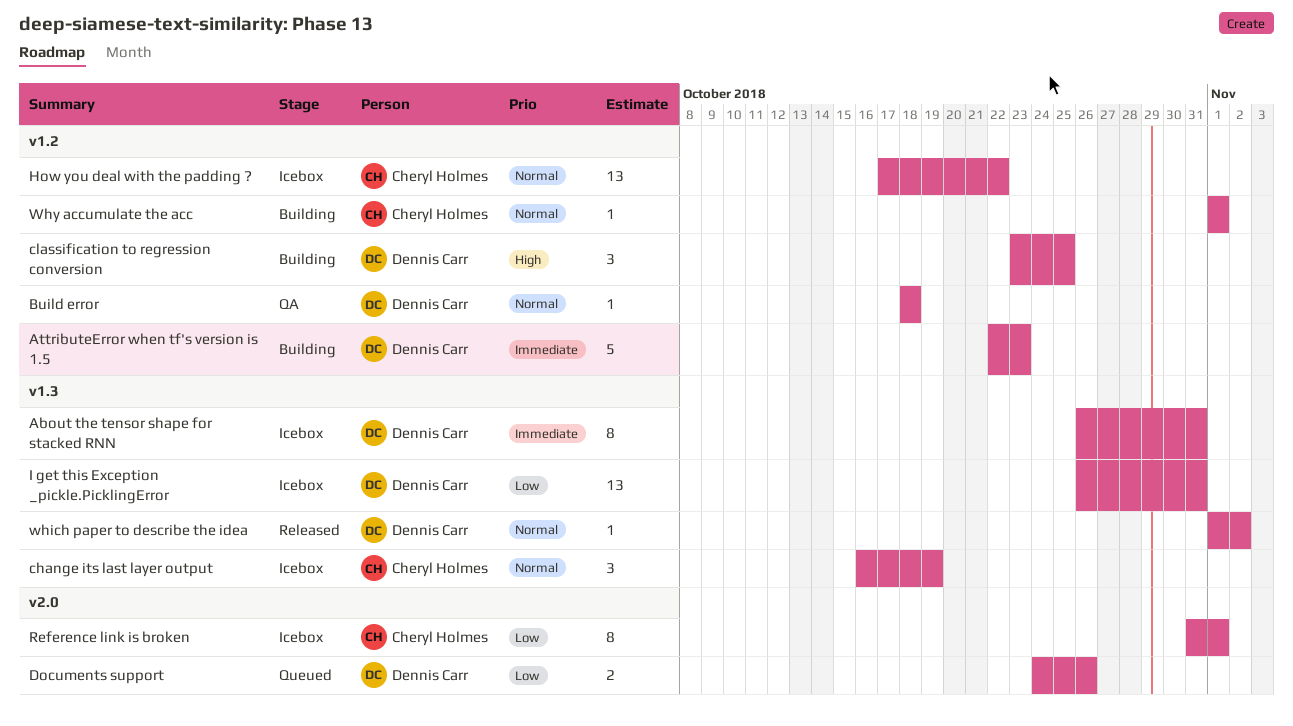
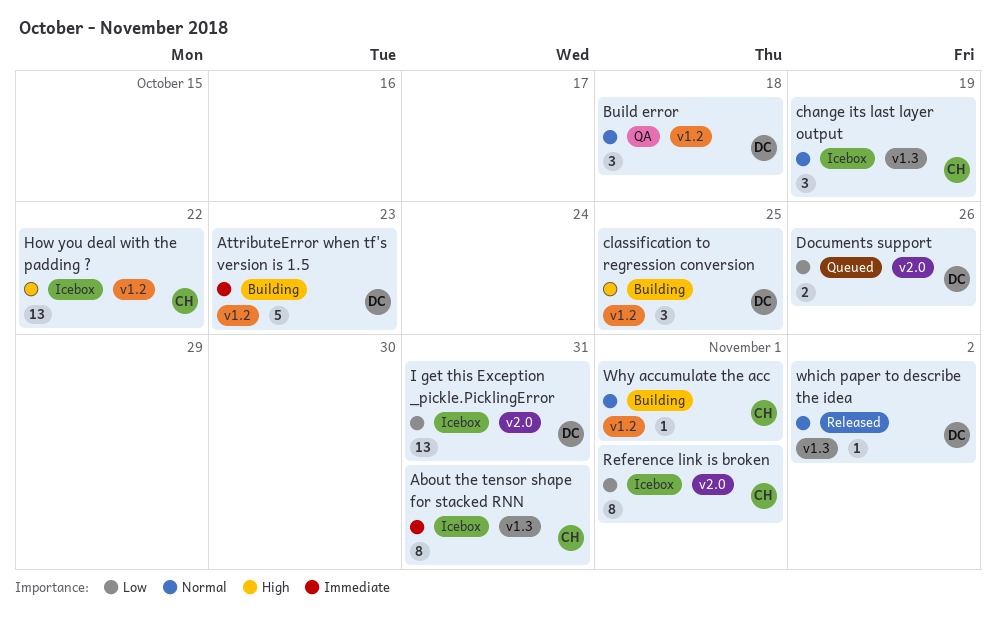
About the tensor shape for stacked RNN, owner: Dennis Carr -> Cheryl Holmes
Build error, estimate: 1 -> 3
How you deal with the padding ?, priority: Normal -> High
I get this Exception _pickle.PicklingError, label: v1.3 -> v2.0

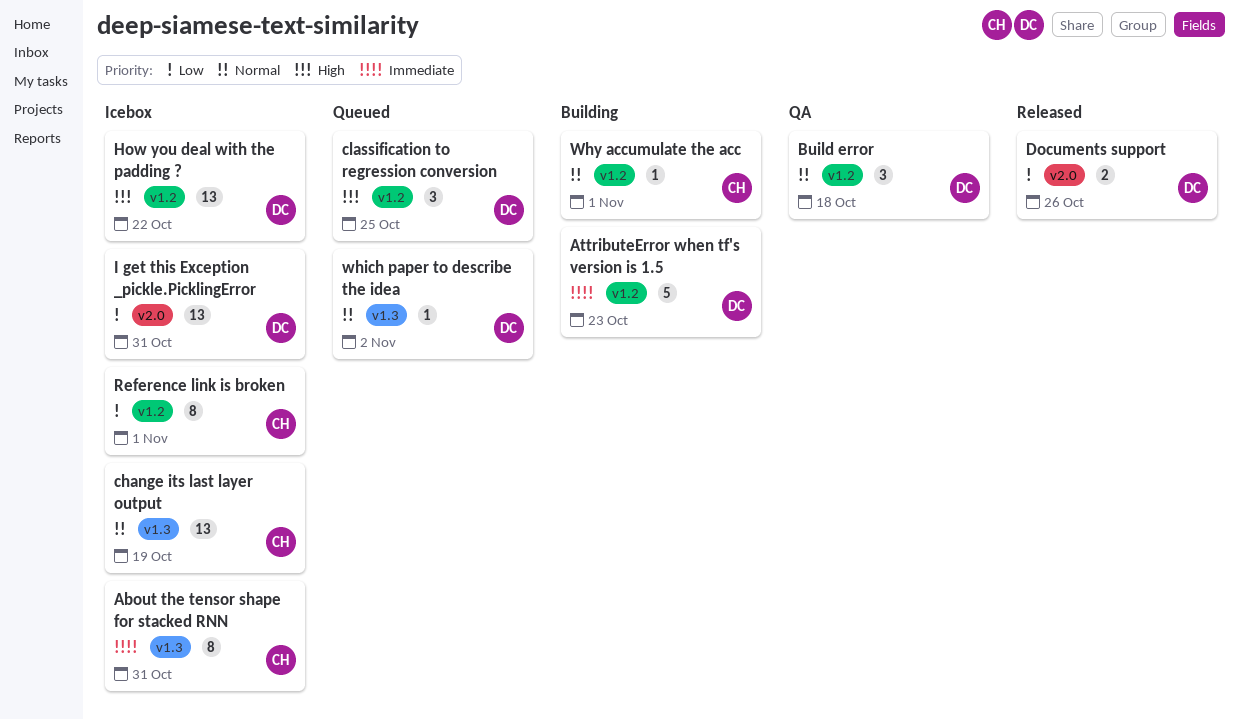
change its last layer output, estimate: 3 -> 13
classification to regression conversion, status: Building -> Queued
Documents support, status: Queued -> Released
How you deal with the padding ?, owner: CH -> DC
Reference link is broken, label: v2.0 -> v1.2
which paper to describe the idea, status: Released -> Queued

